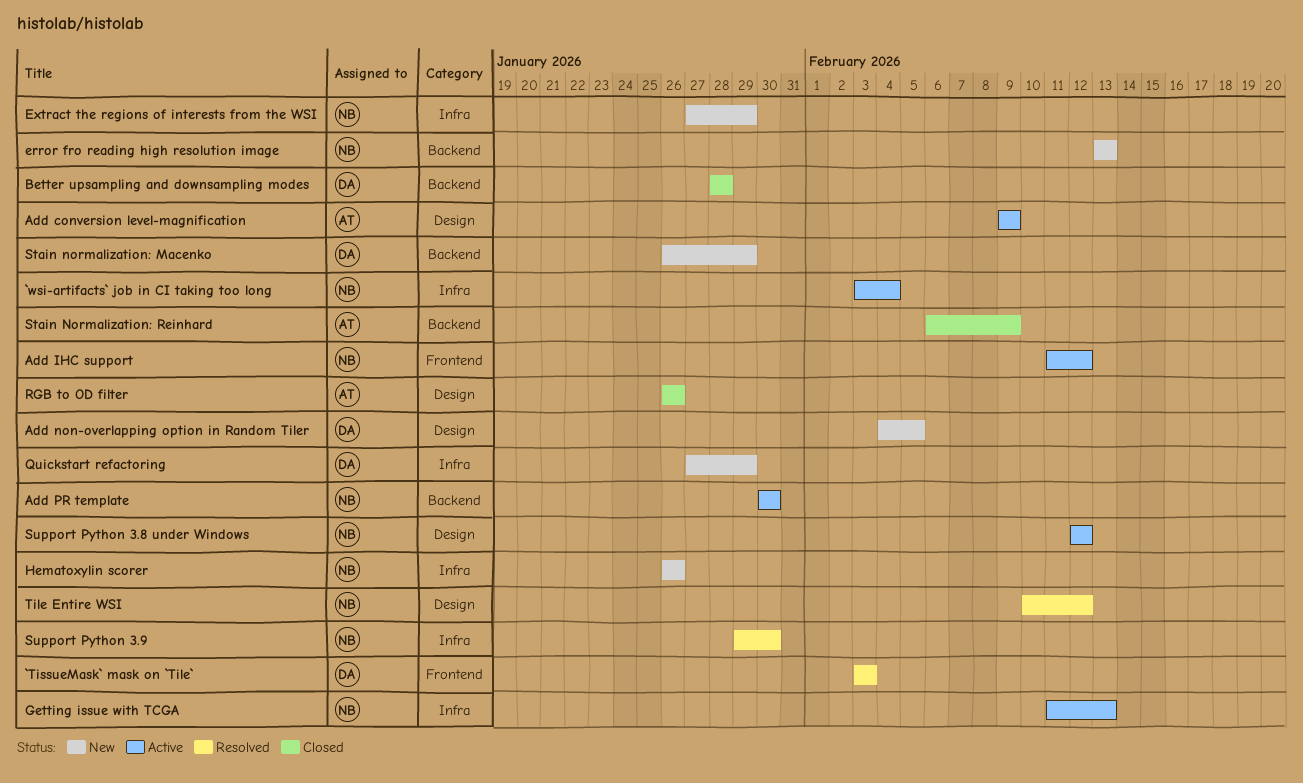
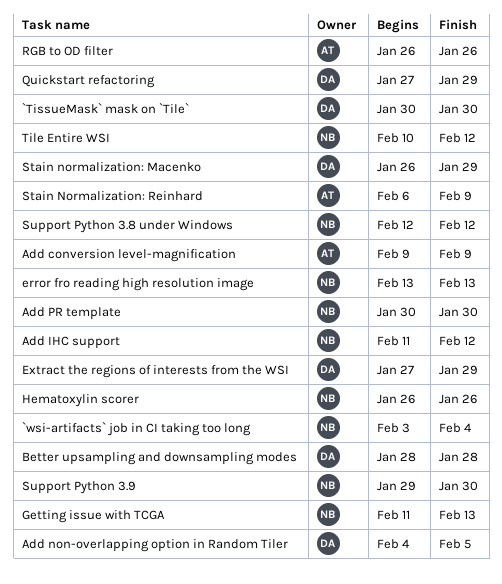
`TissueMask` mask on `Tile`, start: Feb 3 -> Jan 30
`TissueMask` mask on `Tile`, due: Feb 3 -> Jan 30
Extract the regions of interests from the WSI, owner: NB -> DA

